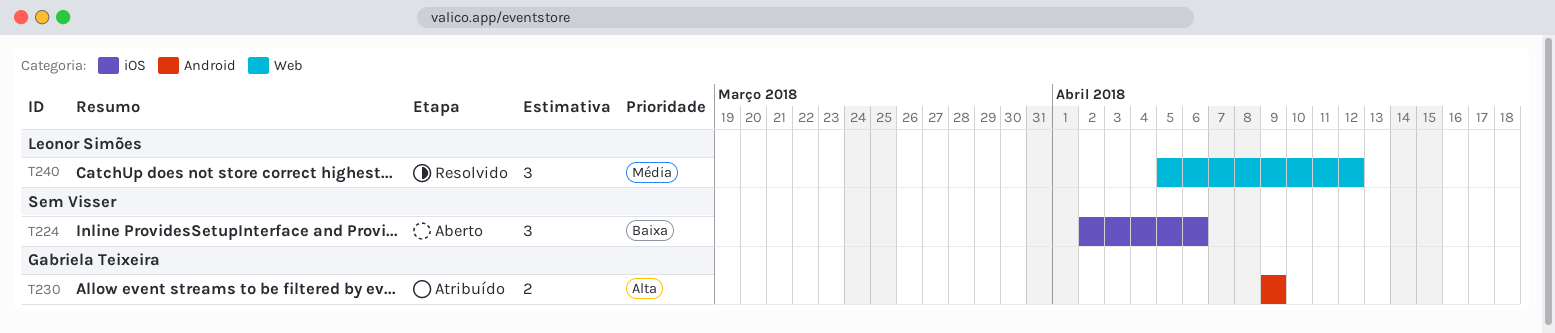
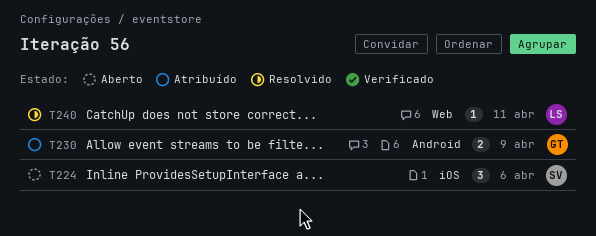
T240, estimate: 3 -> 1
T240, due: Apr 12 -> Apr 11

